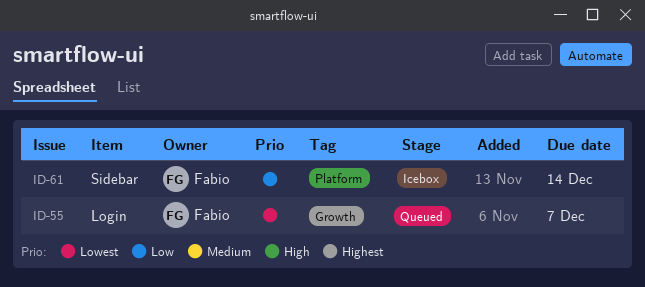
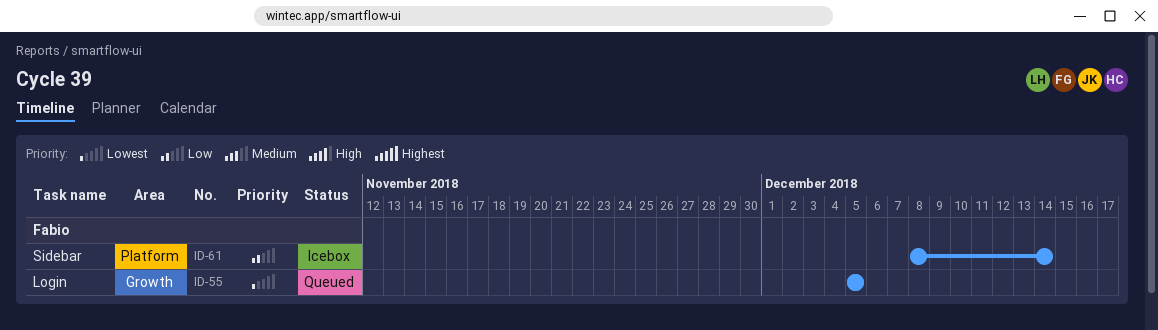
ID-55, due: Dec 7 -> Dec 5

